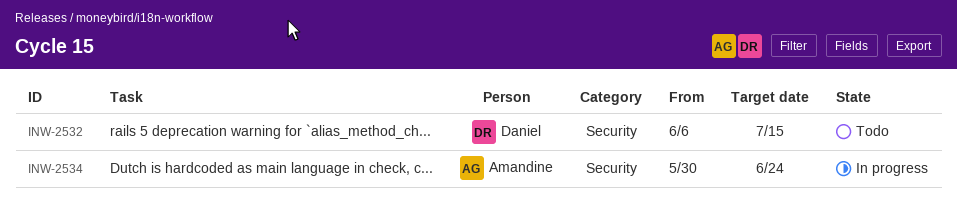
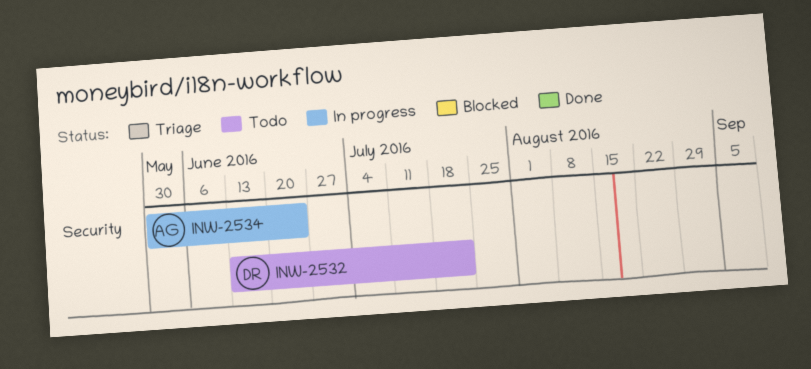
INW-2532, start: Jun 6 -> Jun 13
INW-2532, due: Jul 15 -> Jul 22

